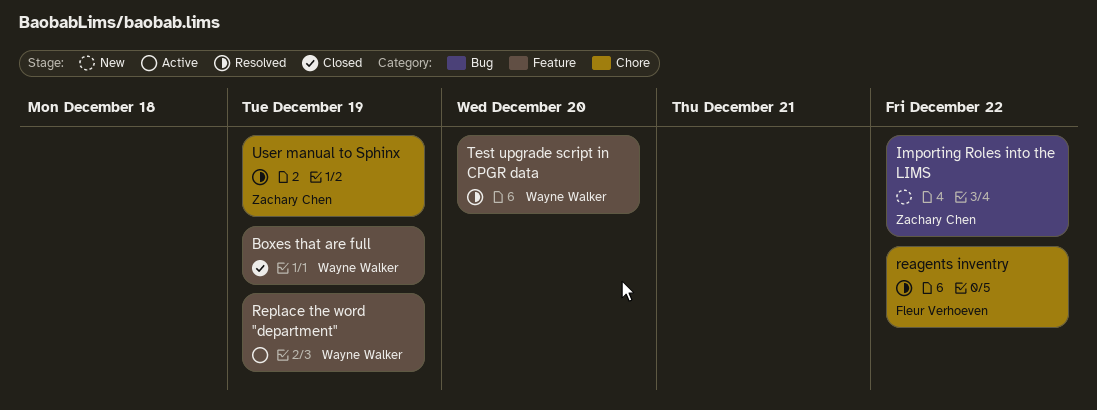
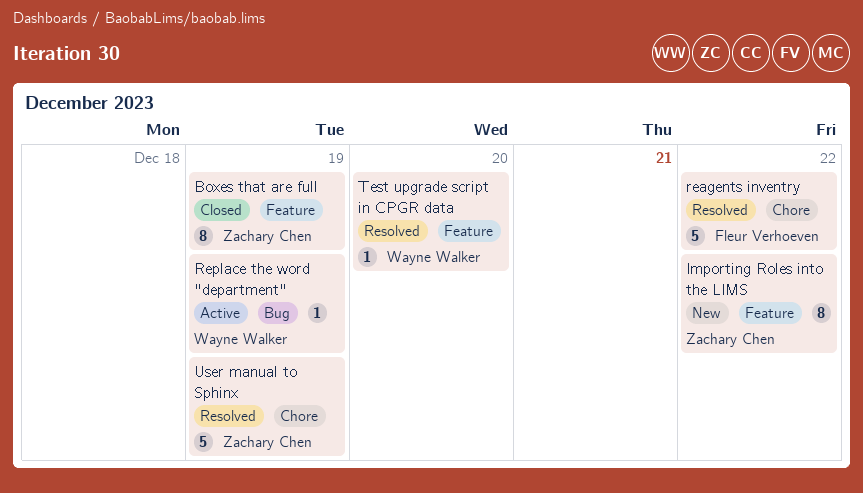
Boxes that are full, owner: Wayne Walker -> Zachary Chen
Importing Roles into the LIMS, label: Bug -> Feature
Replace the word "department", label: Feature -> Bug

